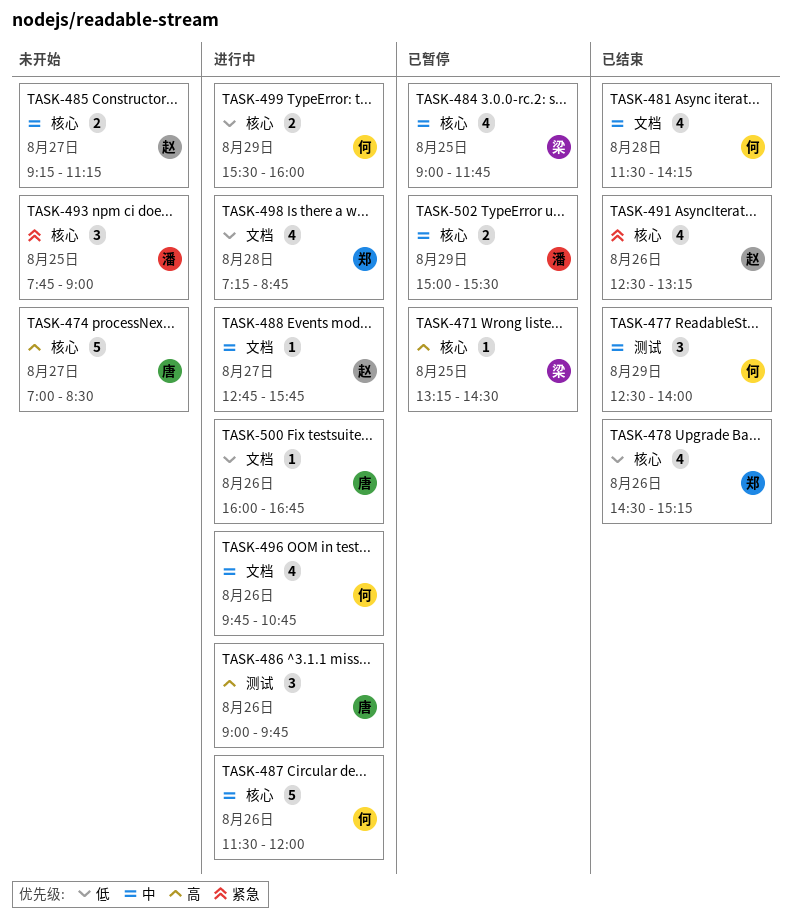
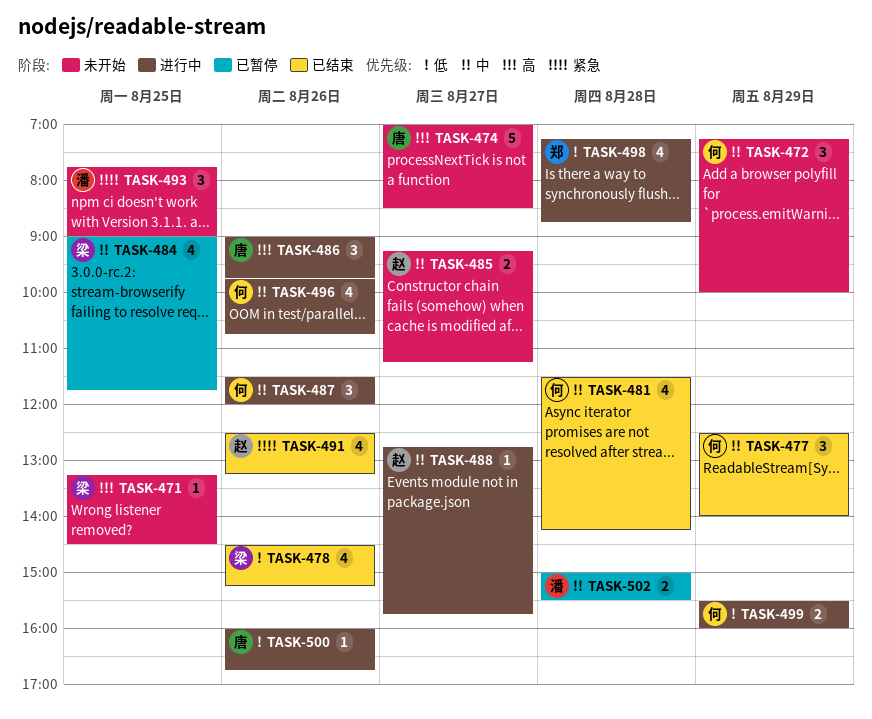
TASK-471, status: 已暂停 -> 未开始
TASK-472: none -> present
TASK-478, owner: 郑 -> 梁
TASK-487, estimate: 5 -> 3
TASK-502, day: Aug 29 -> Aug 28

